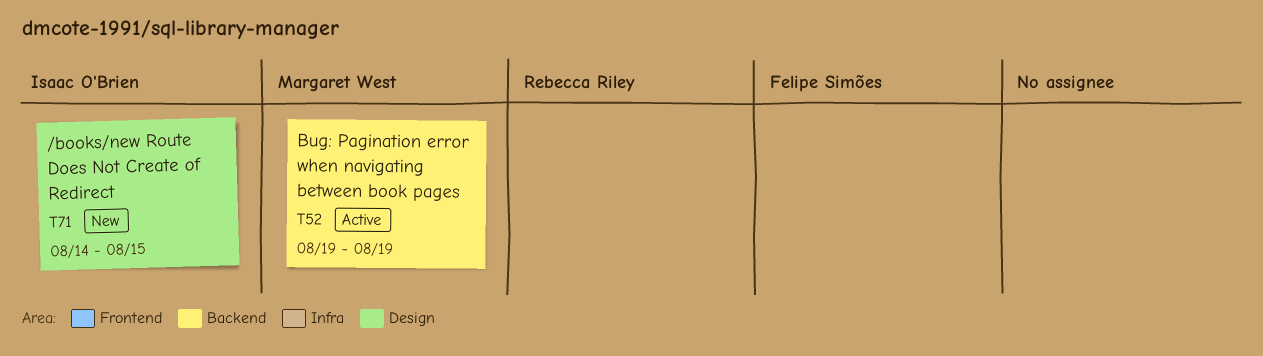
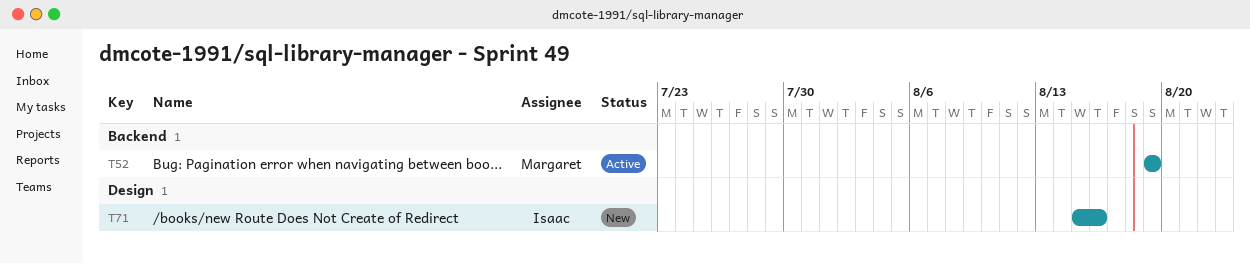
T71, start: Aug 14 -> Aug 15
T71, due: Aug 15 -> Aug 16

